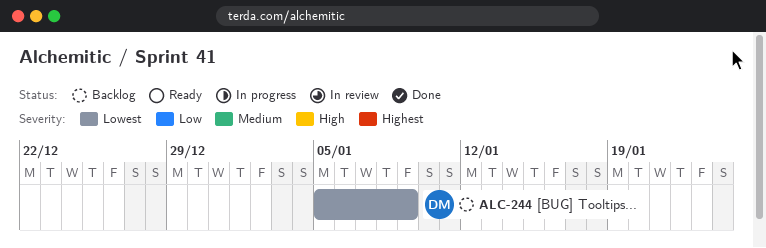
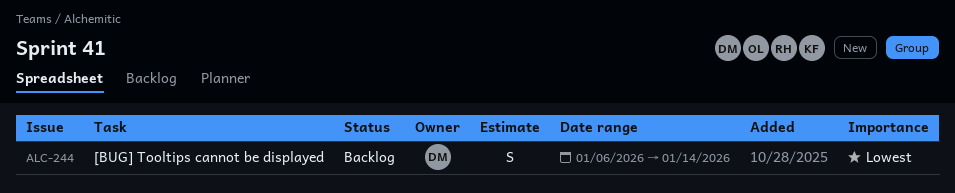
ALC-244, start: Jan 5 -> Jan 6
ALC-244, due: Jan 9 -> Jan 14

